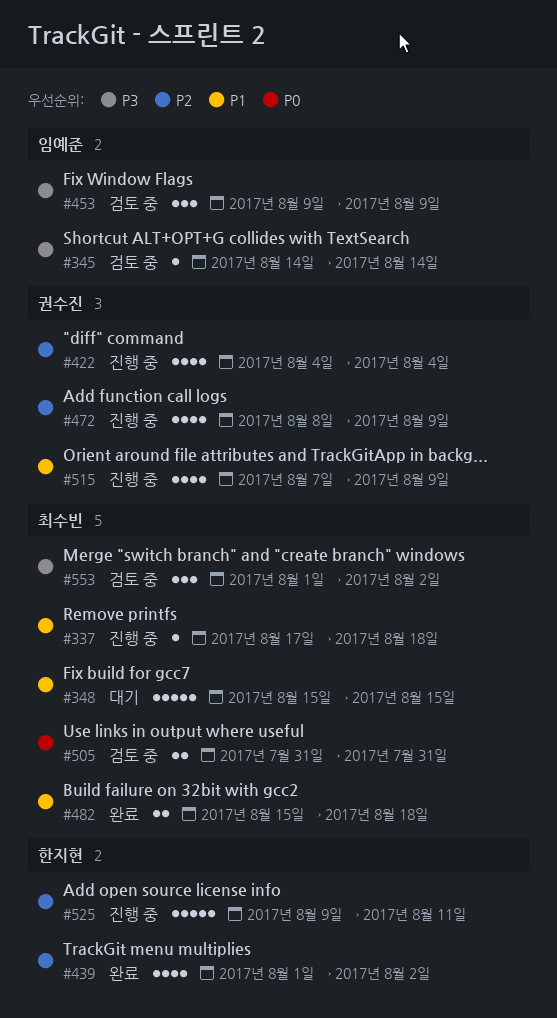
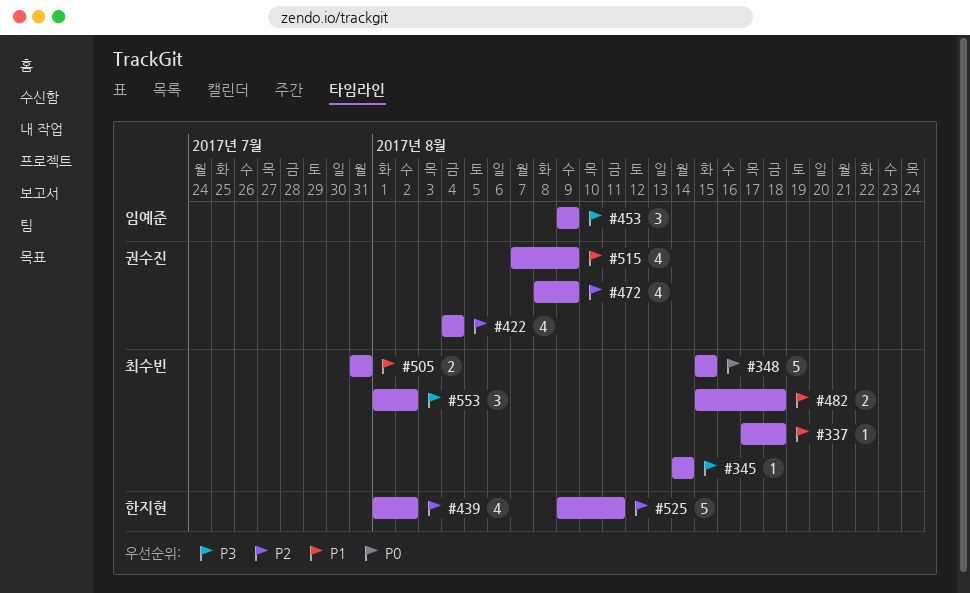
#345, owner: 임예준 -> 최수빈
#348, priority: P1 -> P0
#505, priority: P0 -> P1

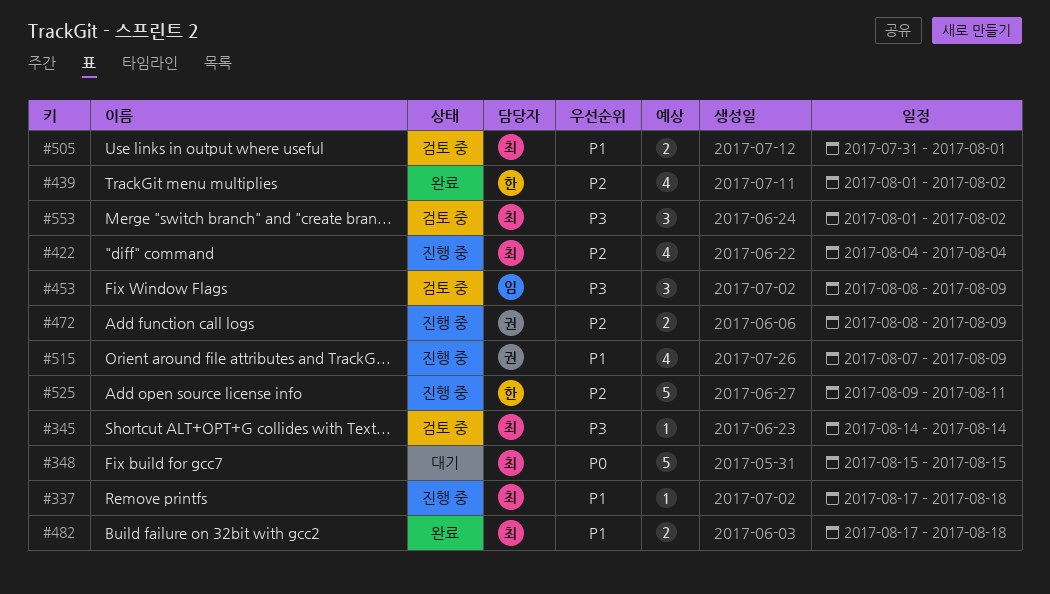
#422, owner: 권수진 -> 최수빈
#453, start: Aug 9 -> Aug 8
#472, estimate: 4 -> 2
#482, start: Aug 15 -> Aug 17
#505, due: Jul 31 -> Aug 1

